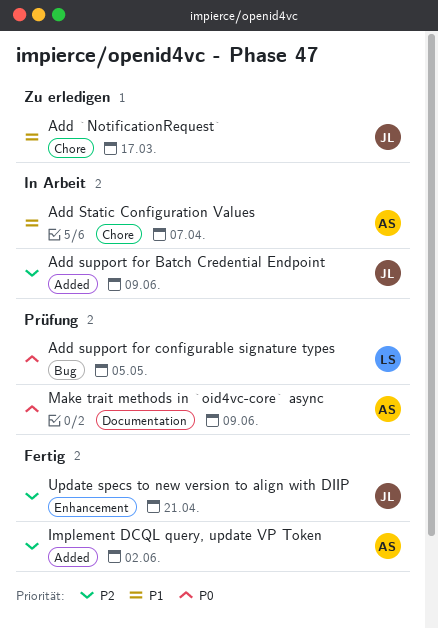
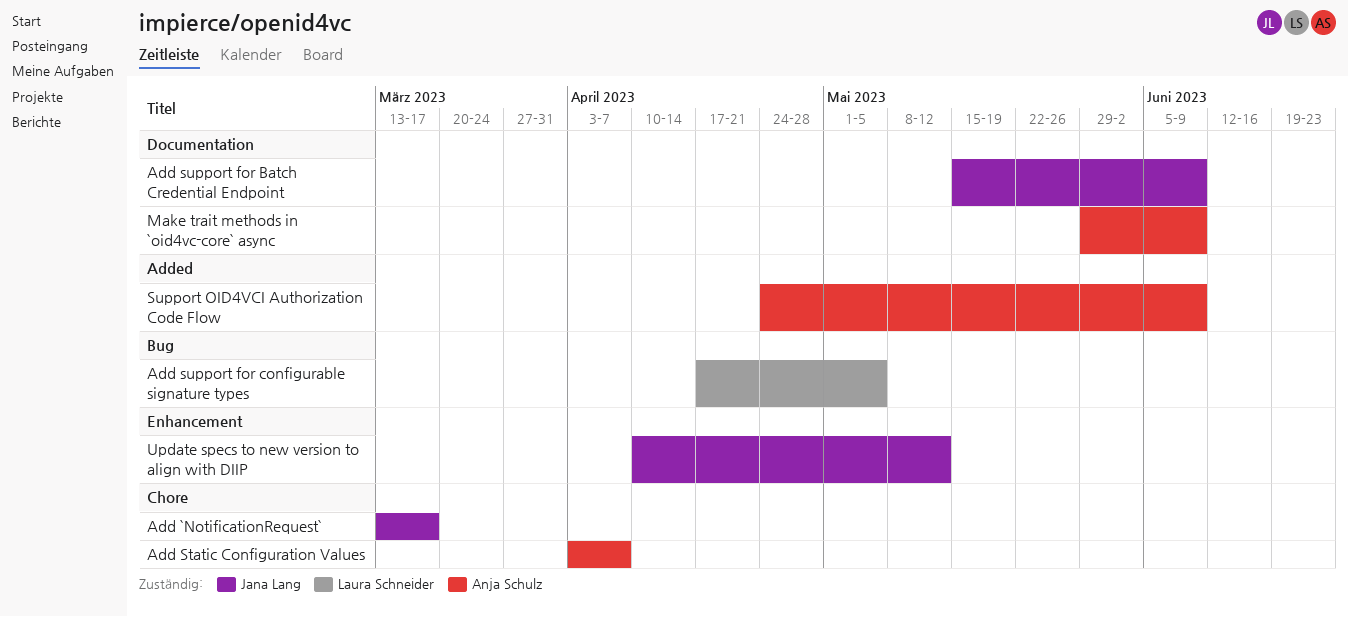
Add support for Batch Credential Endpoint, label: Added -> Documentation
Implement DCQL query, update VP Token: present -> none
Support OID4VCI Authorization Code Flow: none -> present
Update specs to new version to align with DIIP, due: Apr 21 -> May 12

